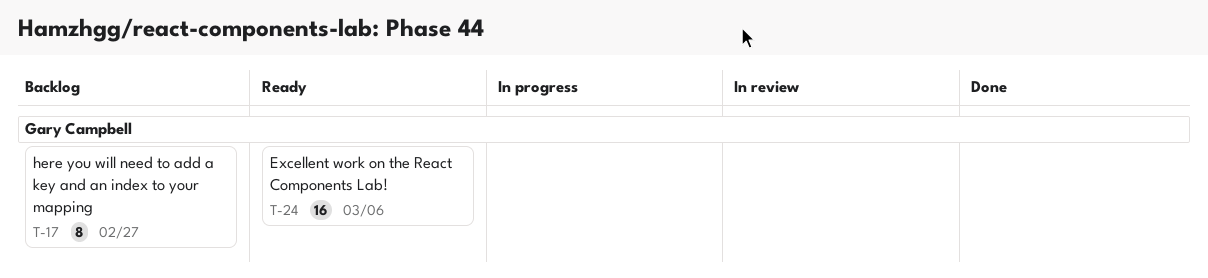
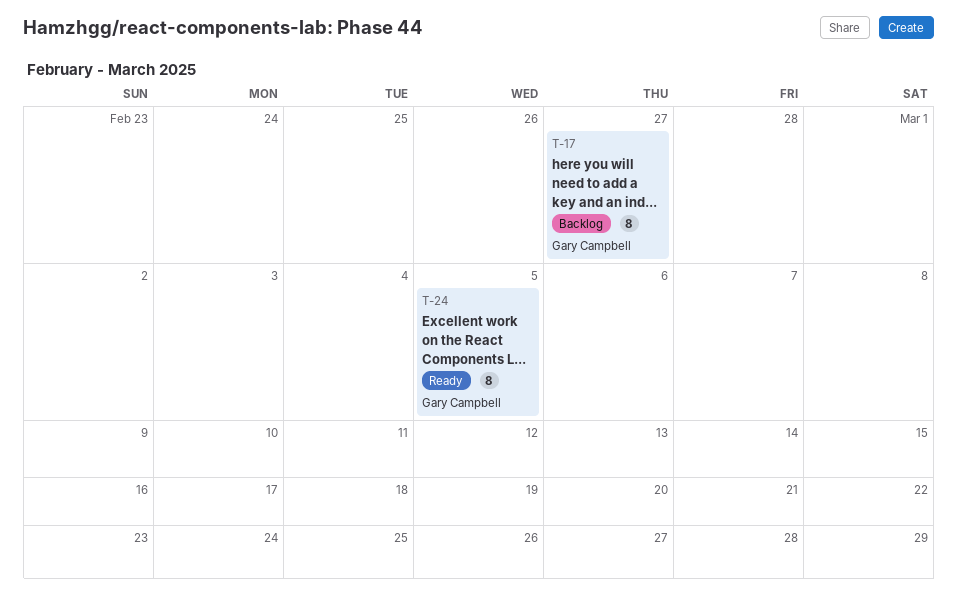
T-24, estimate: 16 -> 8
T-24, due: Mar 6 -> Mar 5

